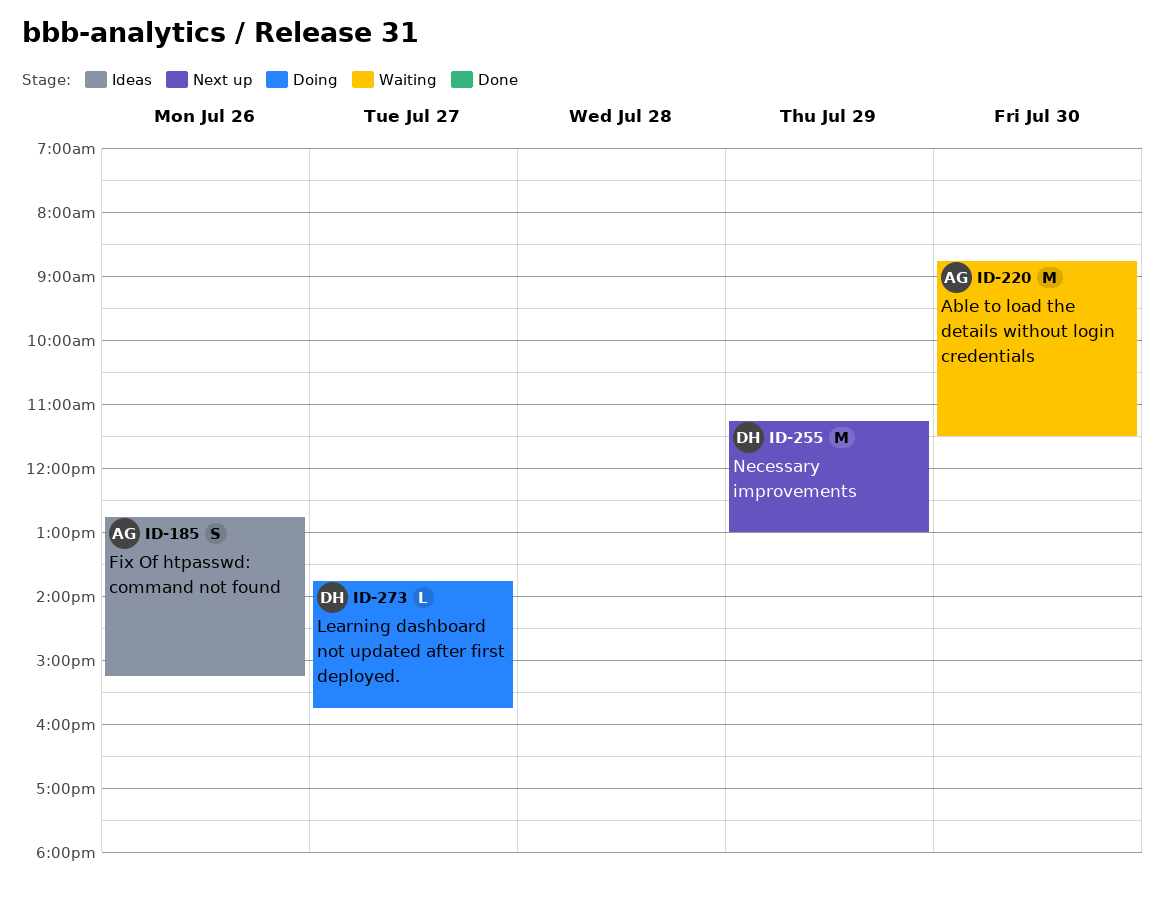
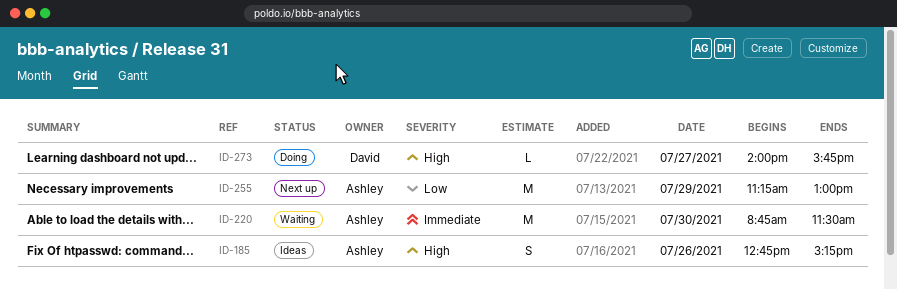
ID-255, owner: David -> Ashley
ID-273, begins: 13:45 -> 14:00

